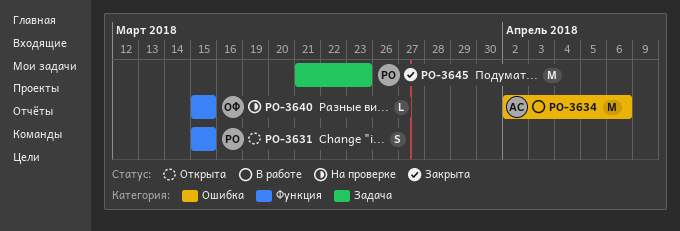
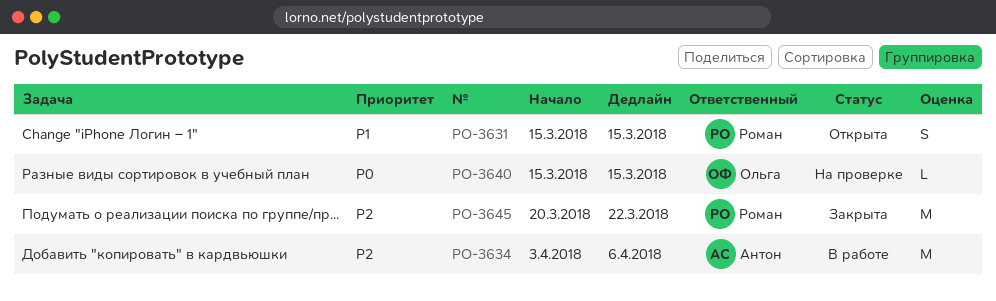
PO-3634, start: Apr 2 -> Apr 3
PO-3645, start: Mar 21 -> Mar 20
PO-3645, due: Mar 23 -> Mar 22

